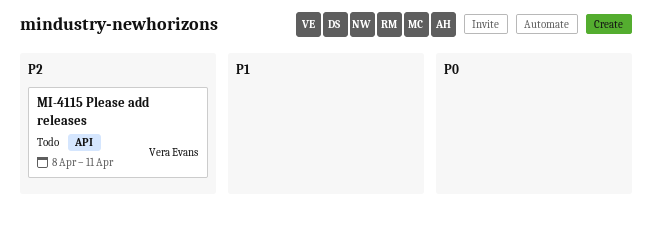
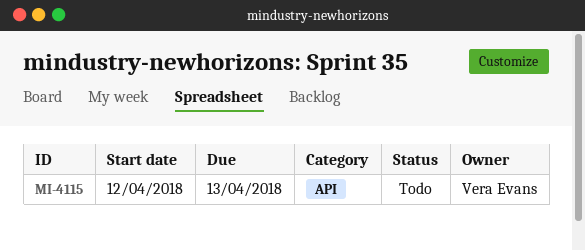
MI-4115, start: Apr 8 -> Apr 12
MI-4115, due: Apr 11 -> Apr 13

